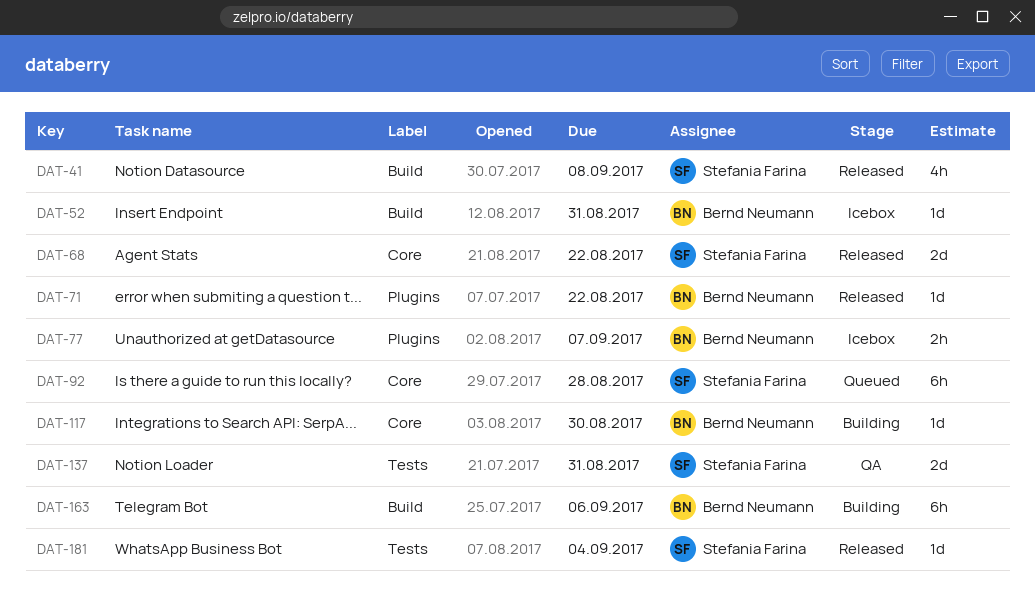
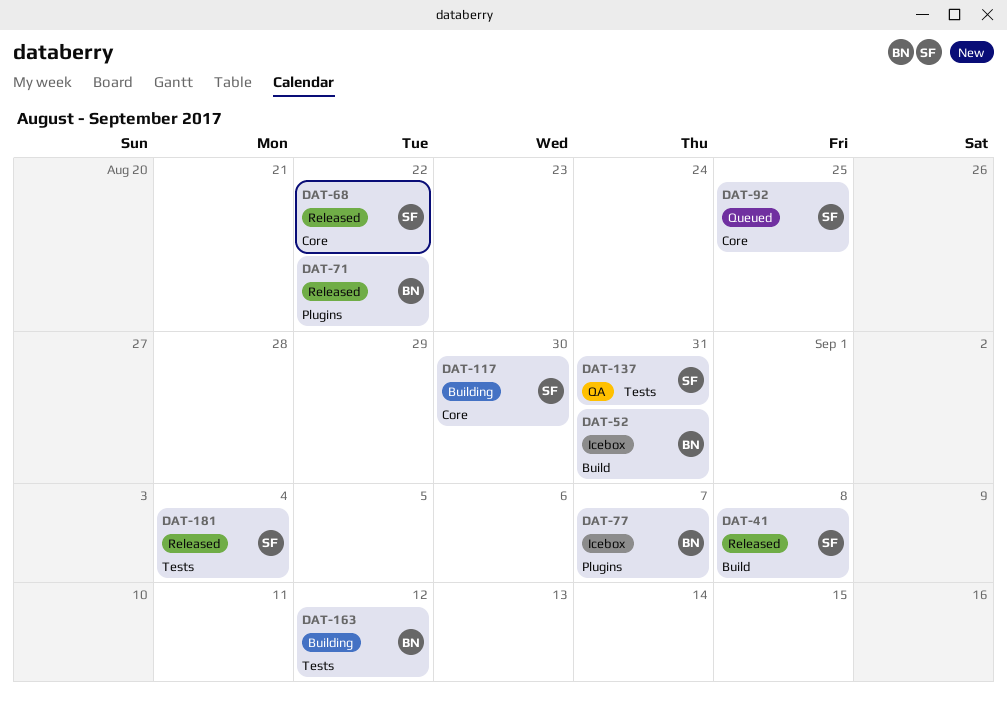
DAT-92, due: Aug 28 -> Aug 25
DAT-117, owner: Bernd Neumann -> Stefania Farina
DAT-163, label: Build -> Tests
DAT-163, due: Sep 6 -> Sep 12

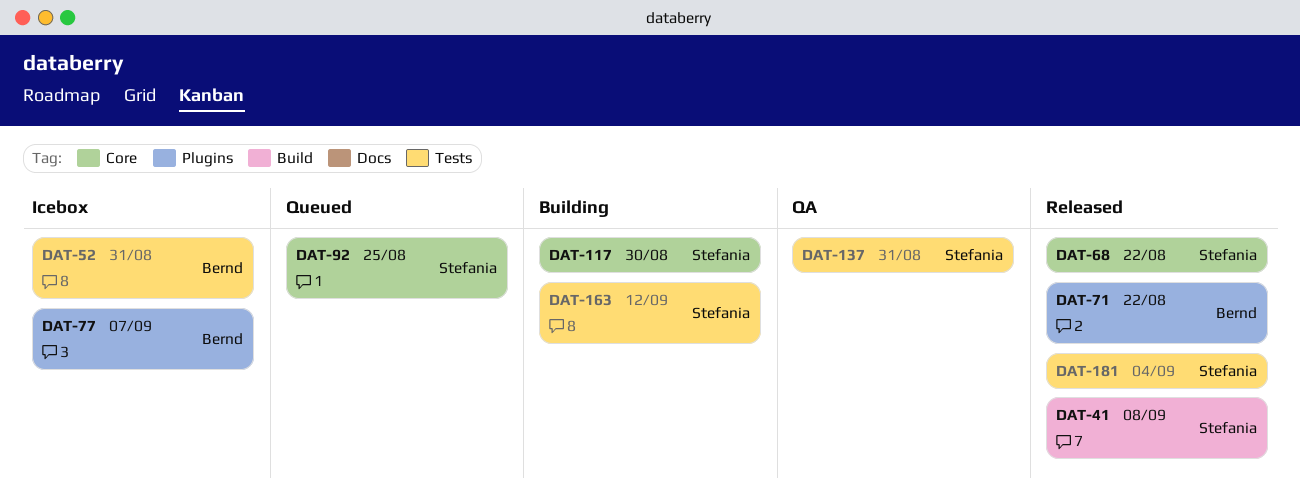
DAT-52, label: Build -> Tests
DAT-163, owner: Bernd -> Stefania

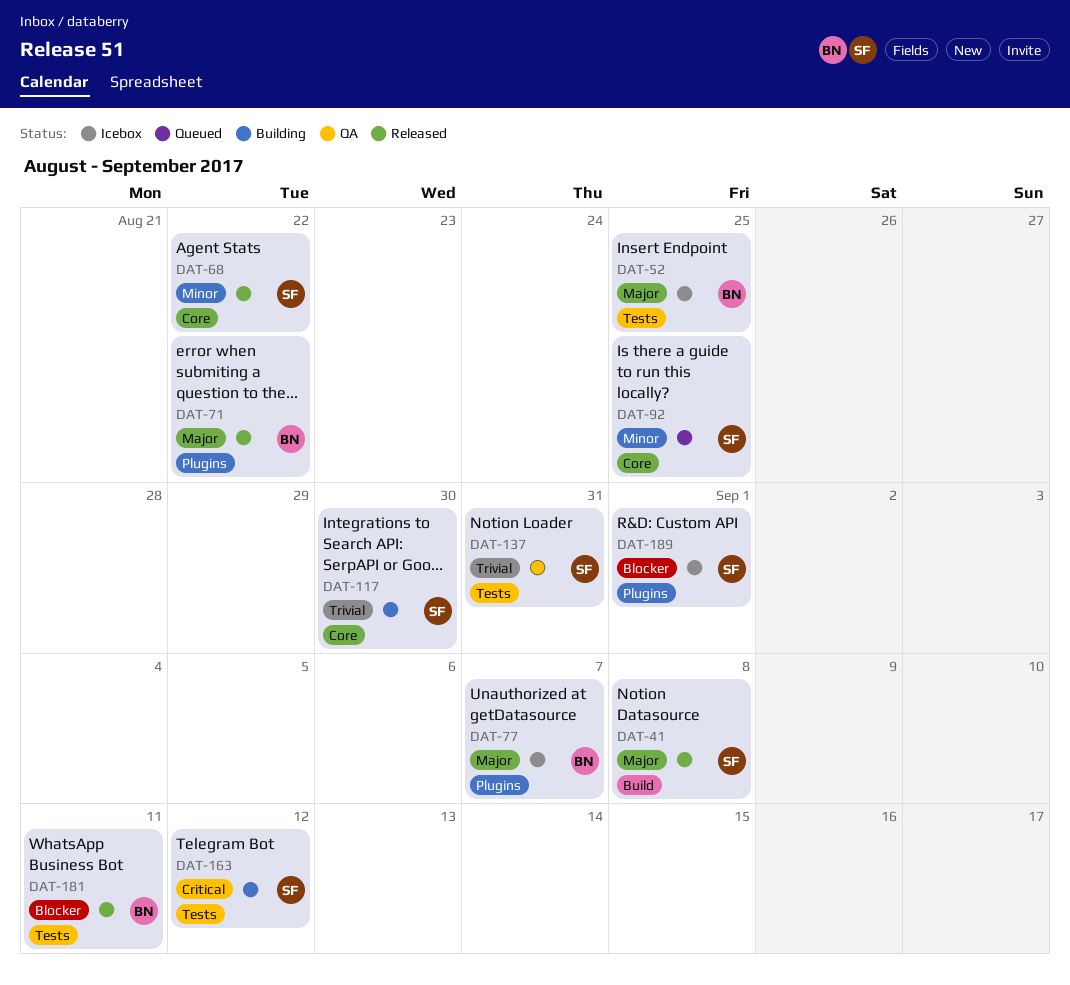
DAT-52, due: Aug 31 -> Aug 25
DAT-181, owner: Stefania -> Bernd
DAT-181, due: Sep 4 -> Sep 11
DAT-189: none -> present

